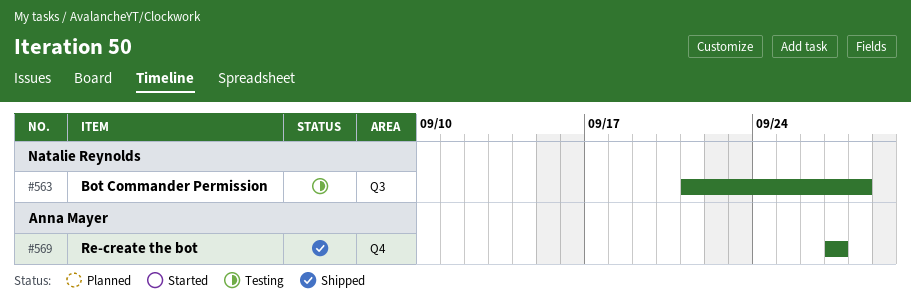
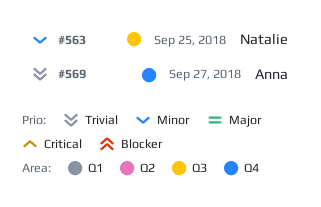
#563, due: Sep 28 -> Sep 25

